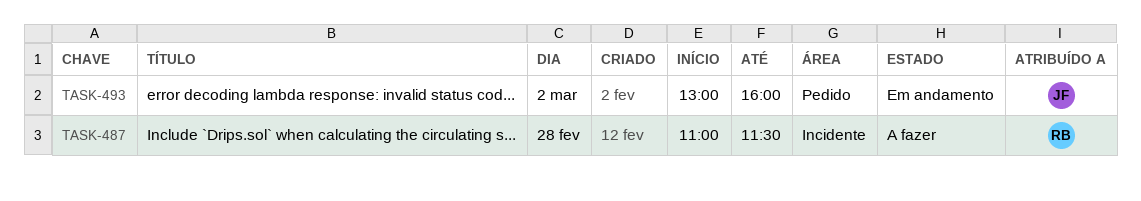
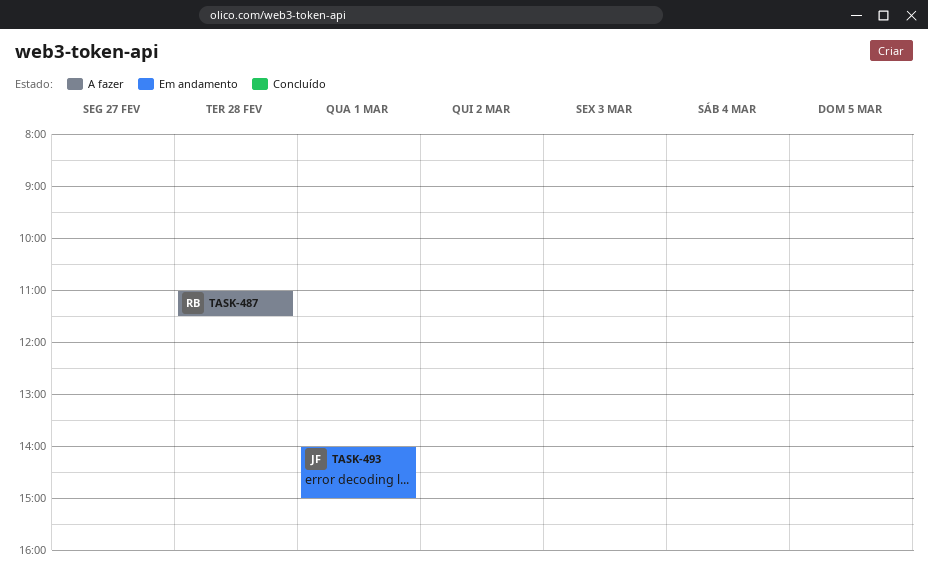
TASK-493, day: Mar 2 -> Mar 1
TASK-493, begins: 13:00 -> 14:00
TASK-493, ends: 16:00 -> 15:00

